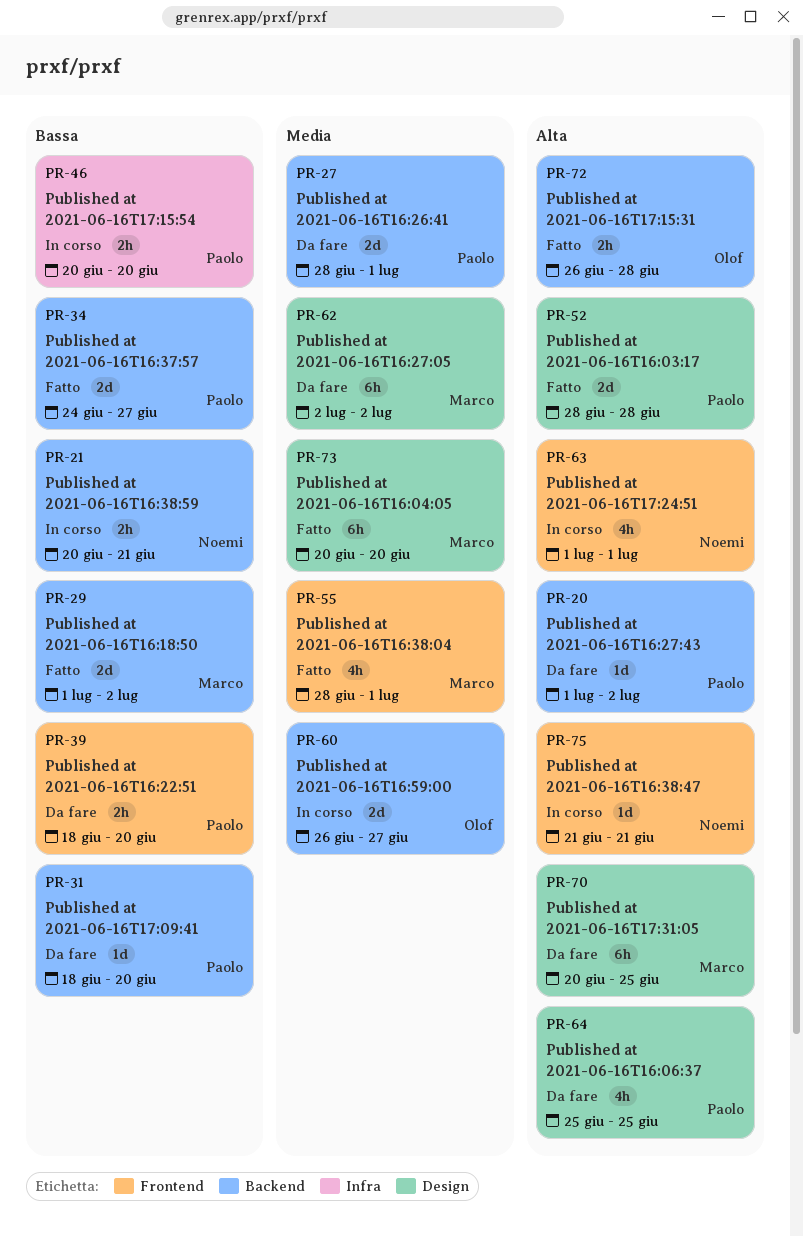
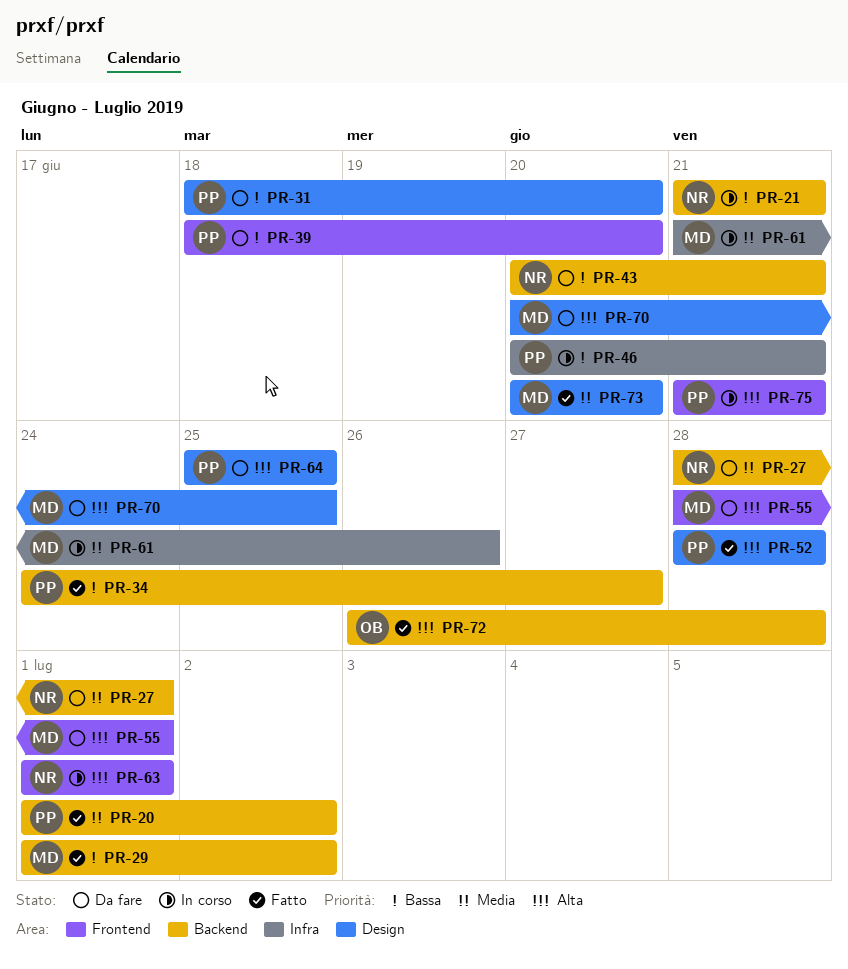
PR-20, status: Da fare -> Fatto
PR-20, priority: Alta -> Media
PR-21, start: Jun 20 -> Jun 21
PR-27, owner: Paolo -> Noemi
PR-31, label: Backend -> Design
PR-43: none -> present
PR-46, due: Jun 20 -> Jun 21
PR-55, status: Fatto -> Da fare
PR-55, priority: Media -> Alta
PR-60: present -> none
PR-61: none -> present
PR-62: present -> none
PR-75, owner: Noemi -> Paolo

